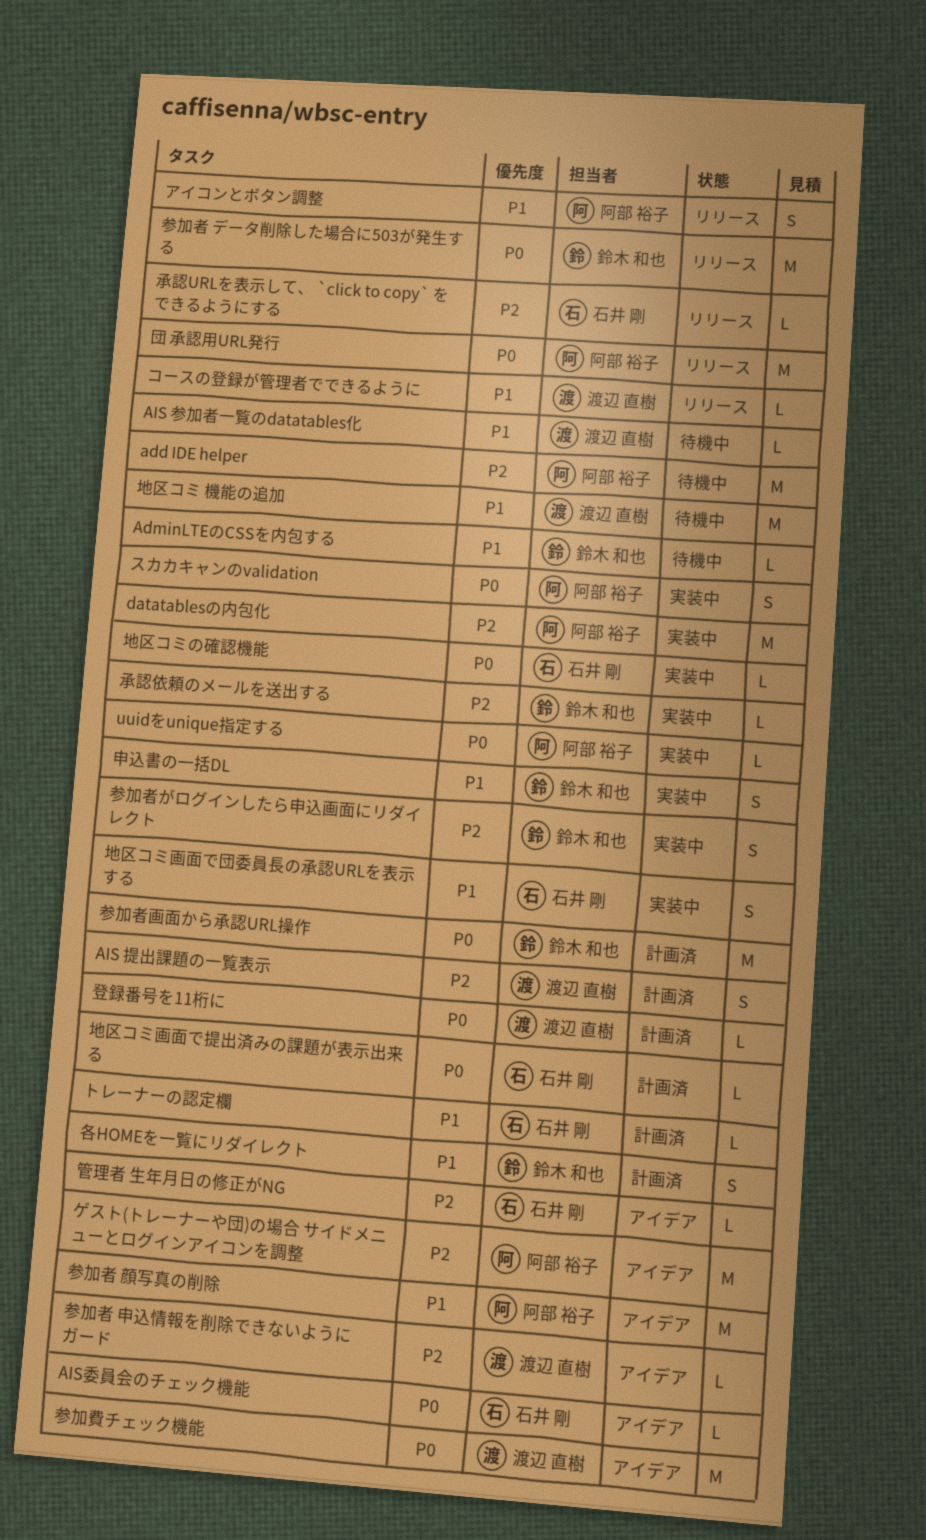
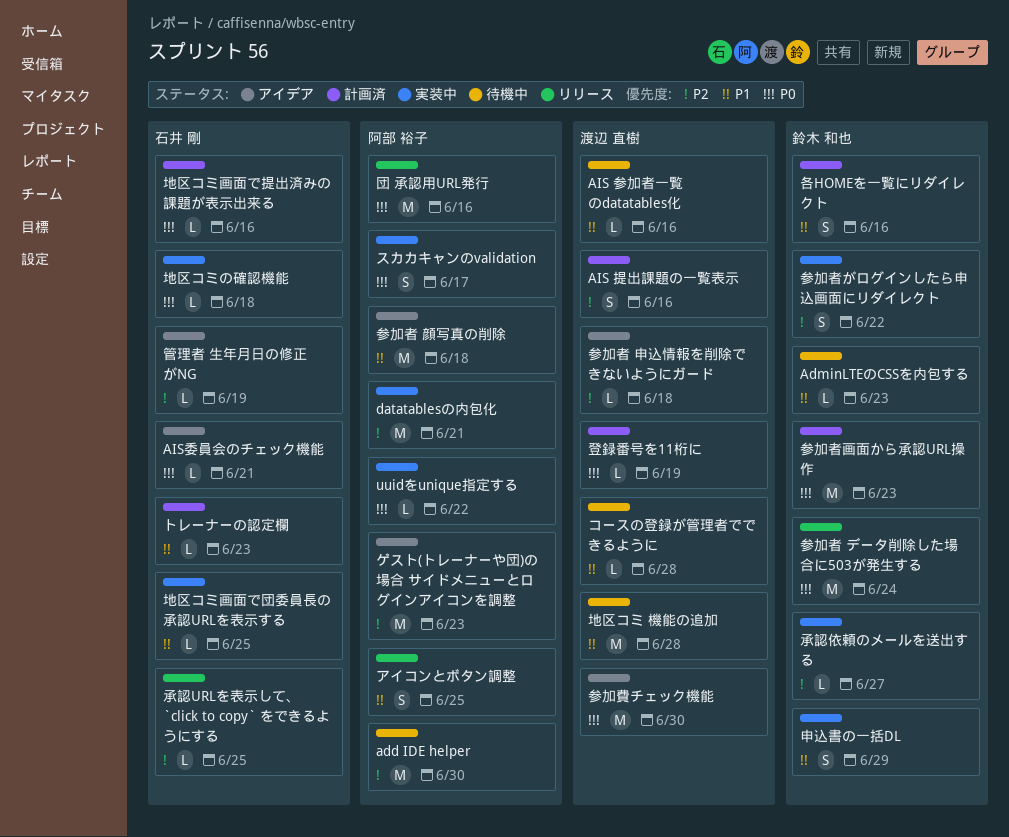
コースの登録が管理者でできるように, status: リリース -> 待機中
地区コミ画面で団委員長の承認URLを表示する, estimate: S -> L

